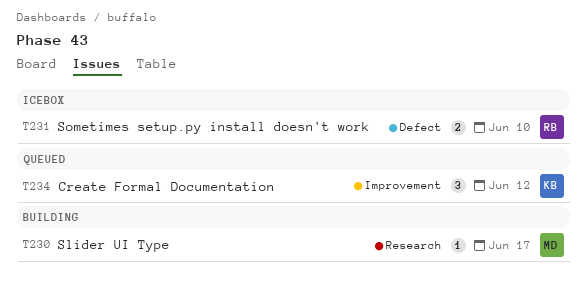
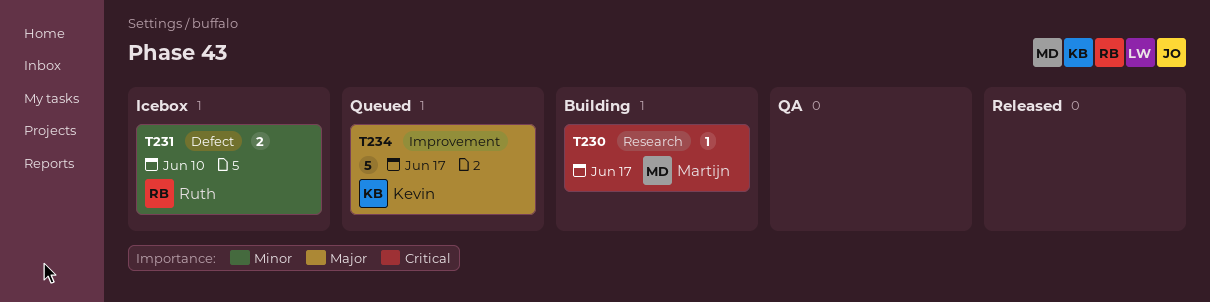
T234, estimate: 3 -> 5
T234, due: Jun 12 -> Jun 17

